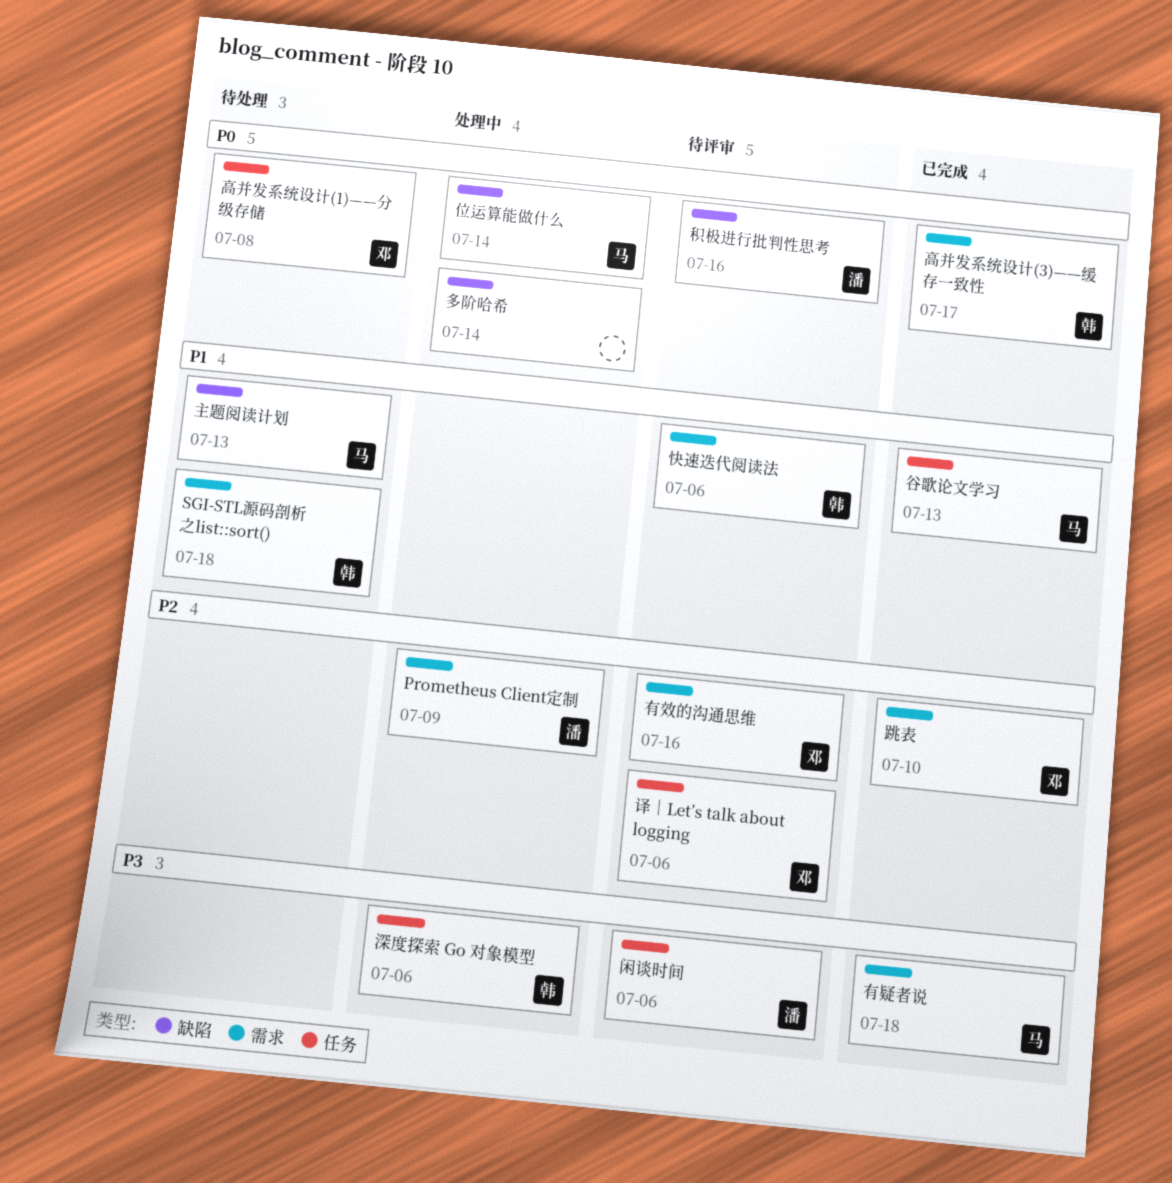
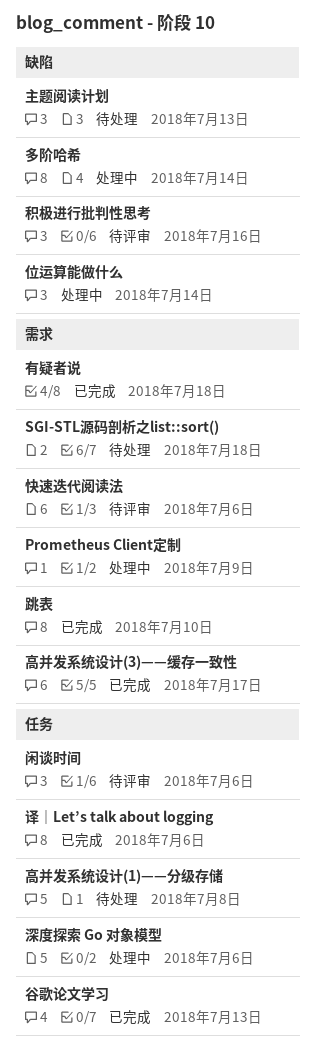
有效的沟通思维: present -> none
译｜Let’s talk about logging, status: 待评审 -> 已完成

